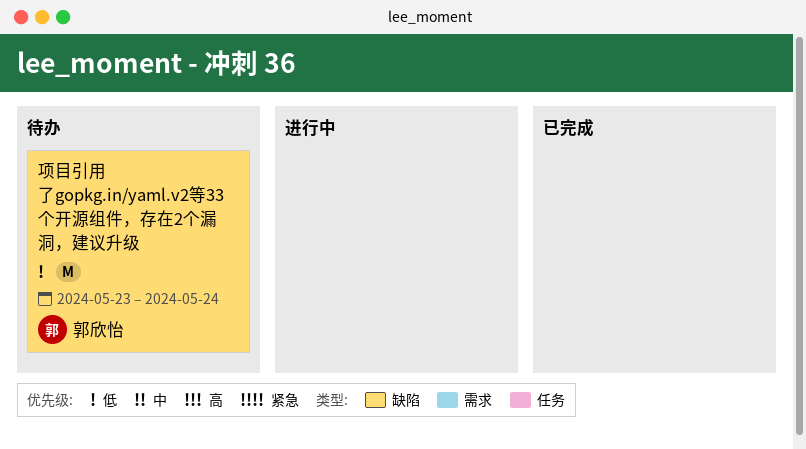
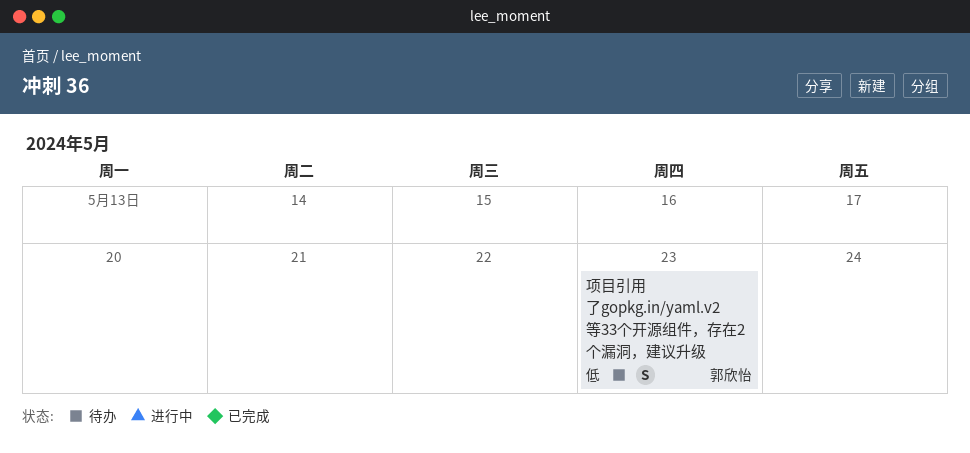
项目引用了gopkg.in/yaml.v2等33个开源组件，存在2个漏洞，建议升级, estimate: M -> S
项目引用了gopkg.in/yaml.v2等33个开源组件，存在2个漏洞，建议升级, due: May 24 -> May 23

